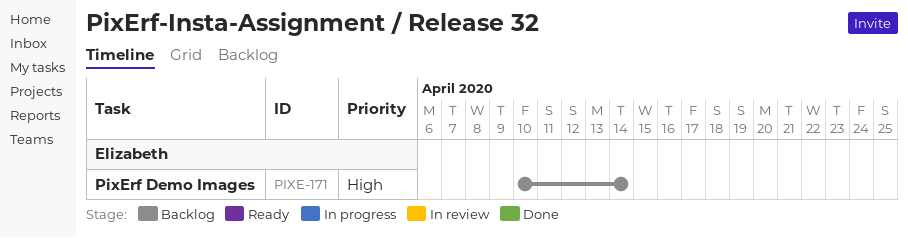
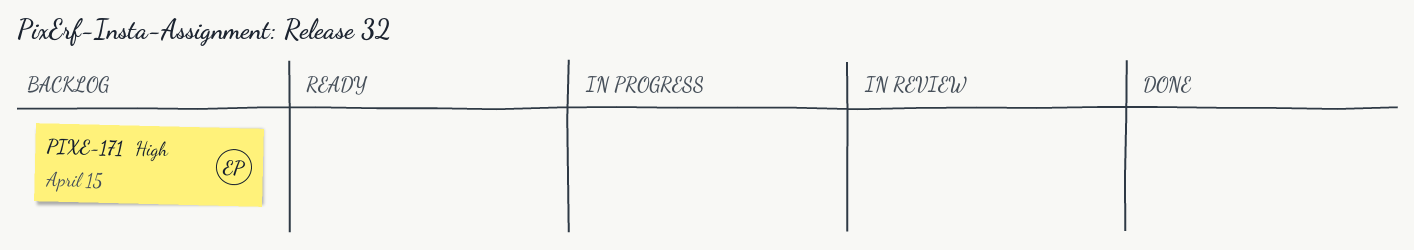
PIXE-171, due: Apr 14 -> Apr 15

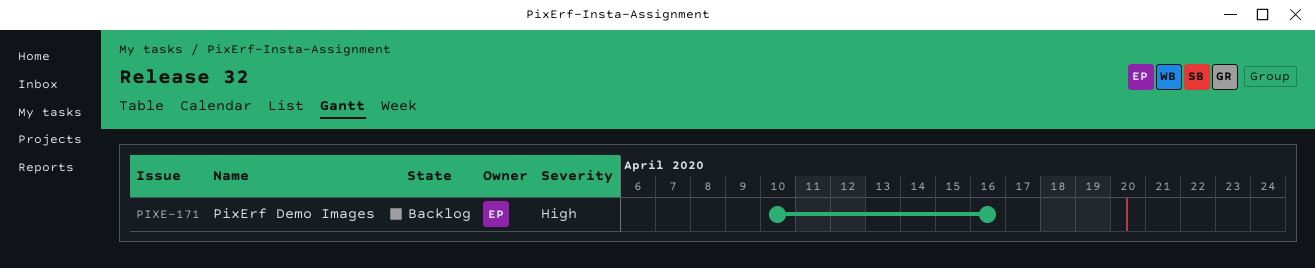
PIXE-171, due: Apr 15 -> Apr 16

